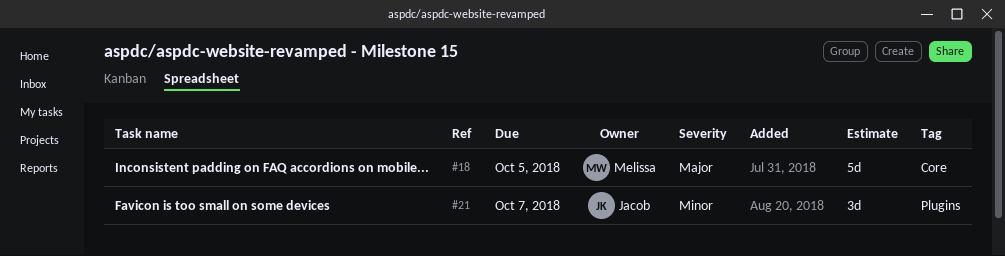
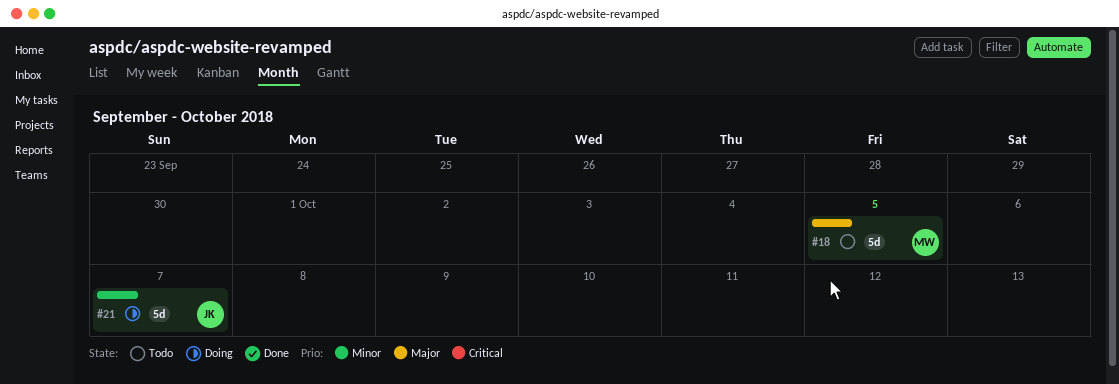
#21, estimate: 3d -> 5d

